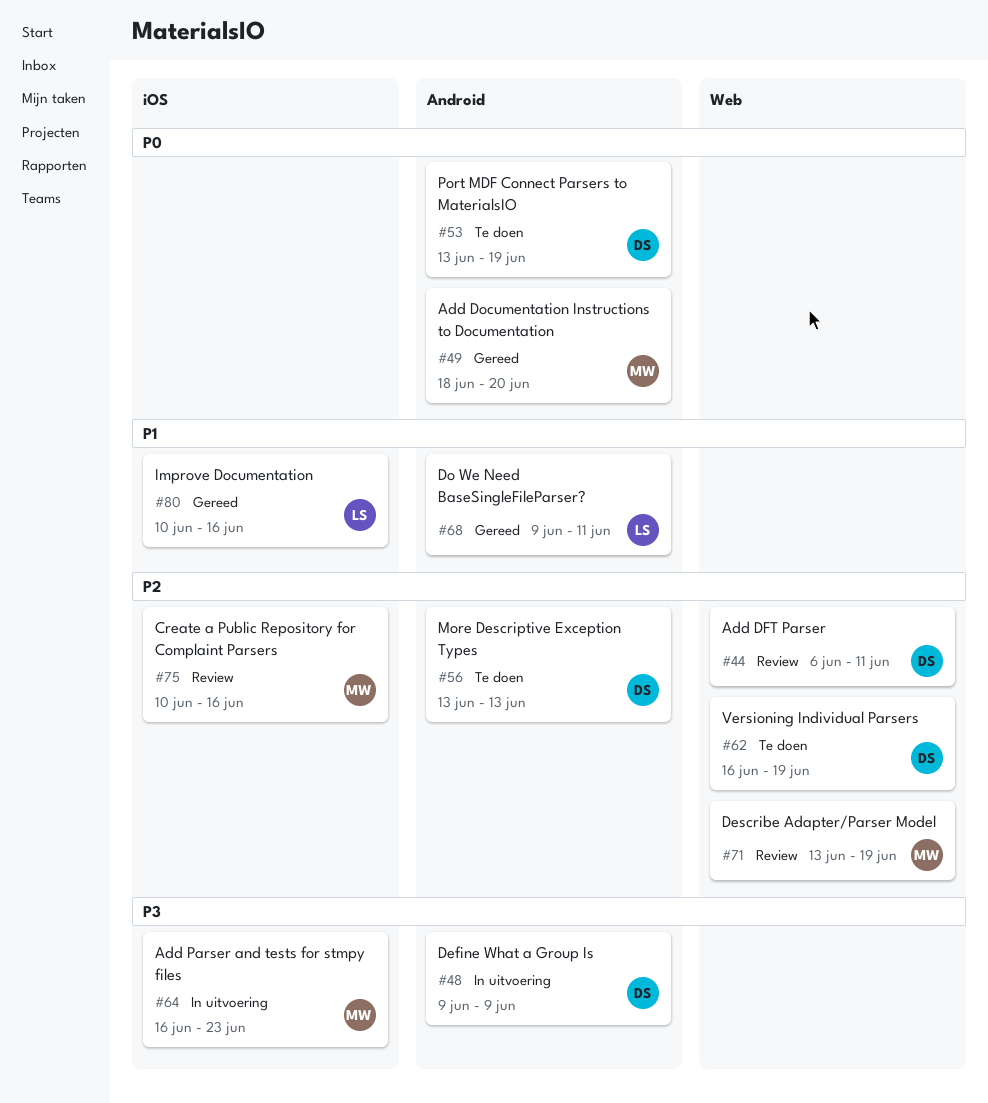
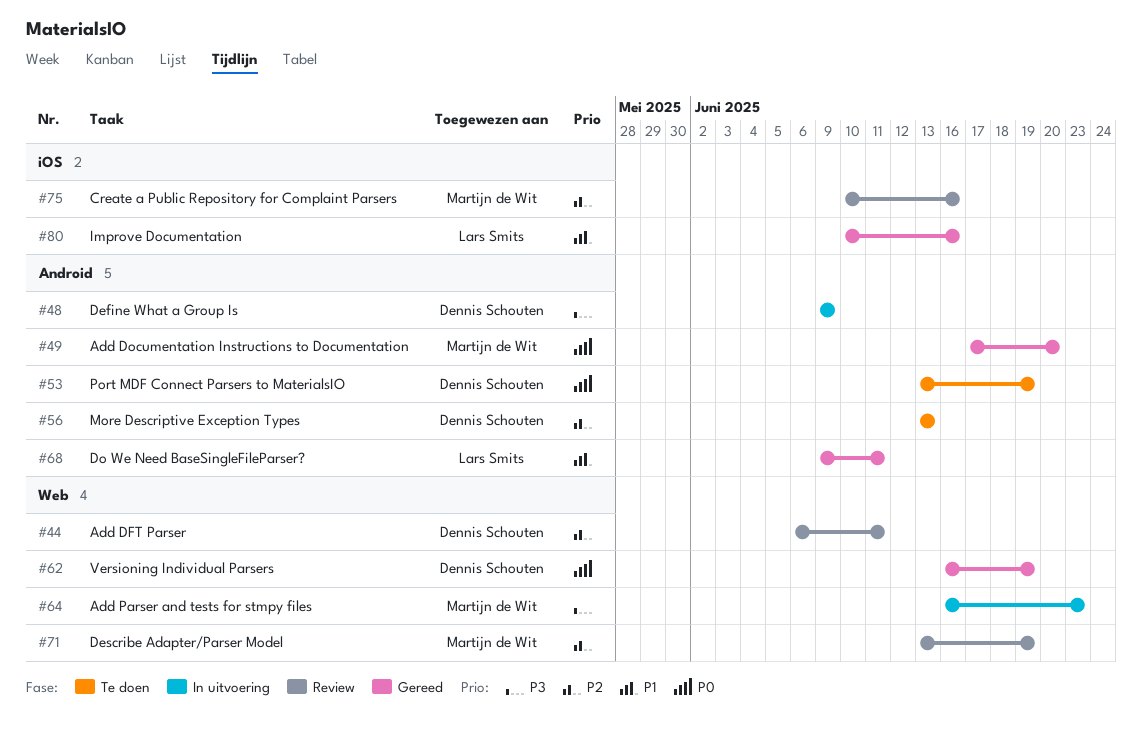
#49, start: Jun 18 -> Jun 17
#62, status: Te doen -> Gereed
#62, priority: P2 -> P0
#64, label: iOS -> Web

